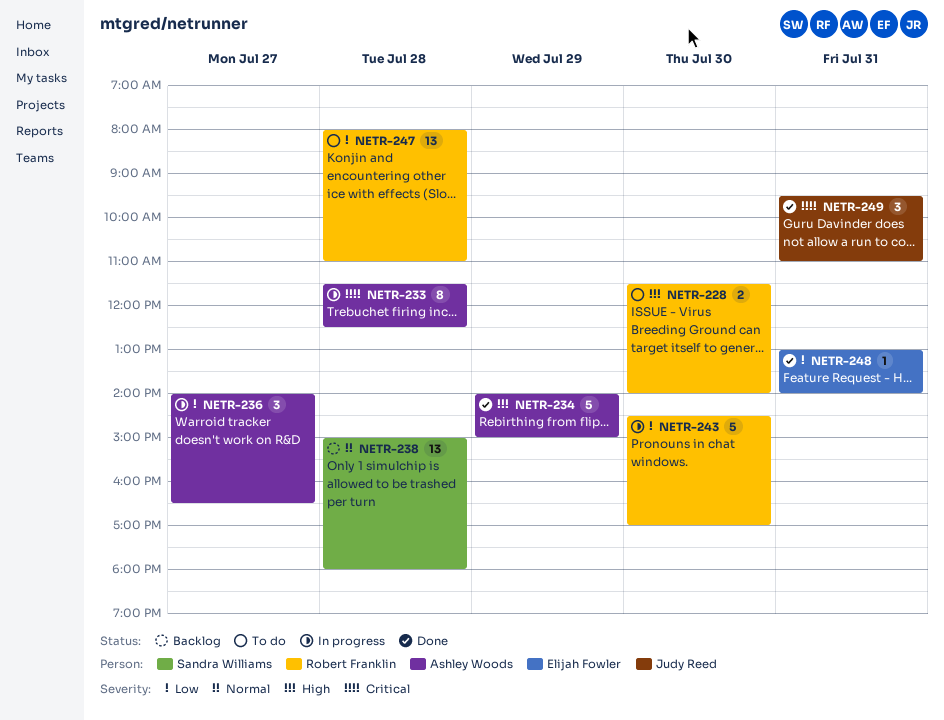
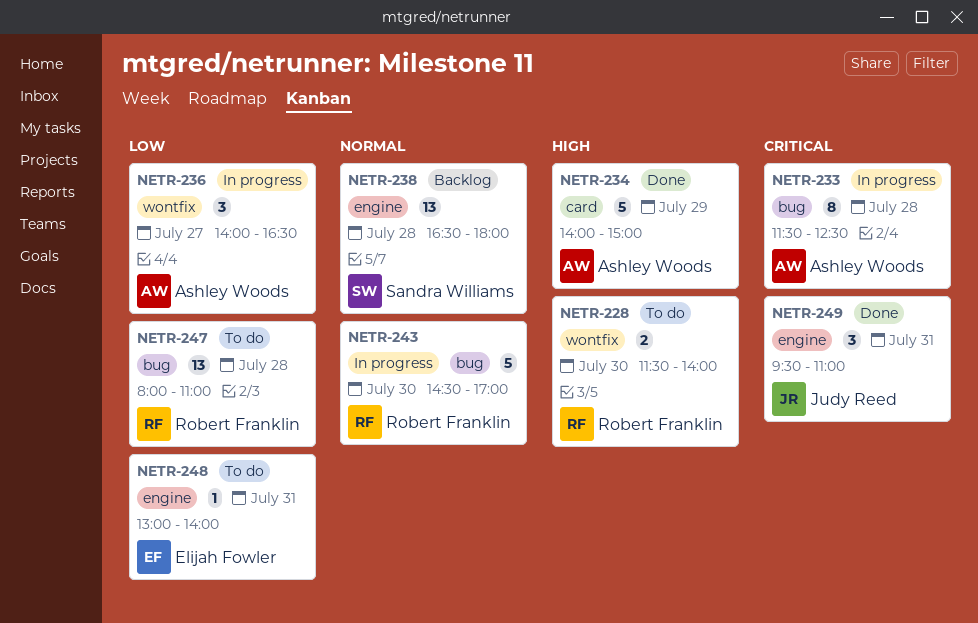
NETR-238, begins: 15:00 -> 16:30
NETR-243, priority: Low -> Normal
NETR-248, status: Done -> To do

